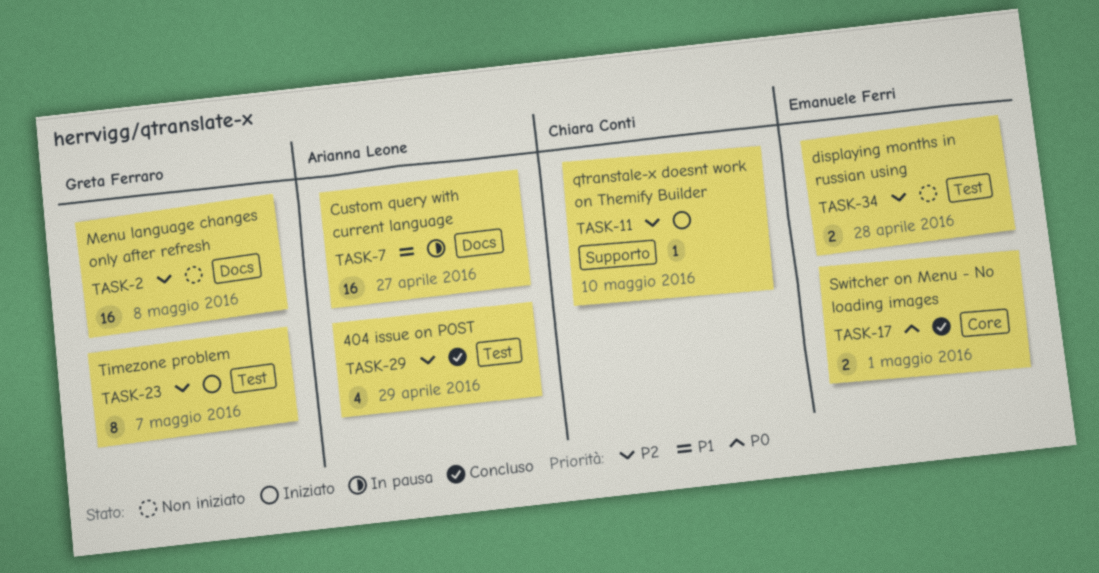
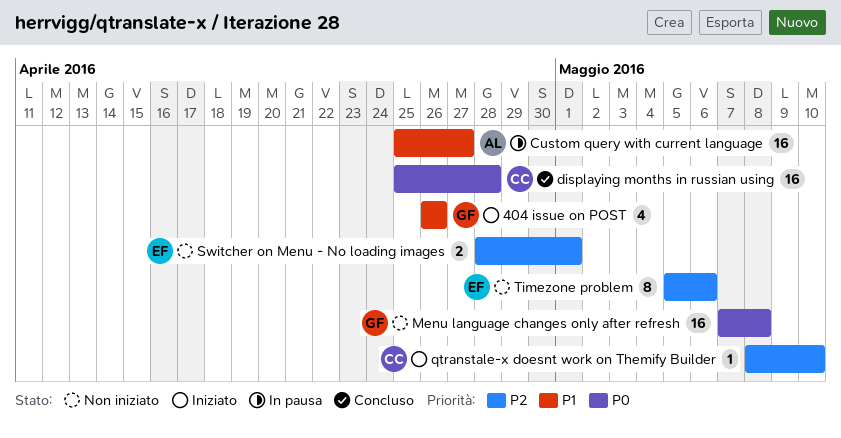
404 issue on POST, status: Concluso -> Iniziato
404 issue on POST, owner: Arianna Leone -> Greta Ferraro
404 issue on POST, priority: P2 -> P1
404 issue on POST, due: Apr 29 -> Apr 26
displaying months in russian using, status: Non iniziato -> Concluso
displaying months in russian using, owner: Emanuele Ferri -> Chiara Conti
displaying months in russian using, priority: P2 -> P0
displaying months in russian using, estimate: 2 -> 16
Menu language changes only after refresh, priority: P2 -> P0
Switcher on Menu - No loading images, status: Concluso -> Non iniziato
Switcher on Menu - No loading images, priority: P0 -> P2
Timezone problem, status: Iniziato -> Non iniziato
Timezone problem, owner: Greta Ferraro -> Emanuele Ferri
Timezone problem, due: May 7 -> May 6

